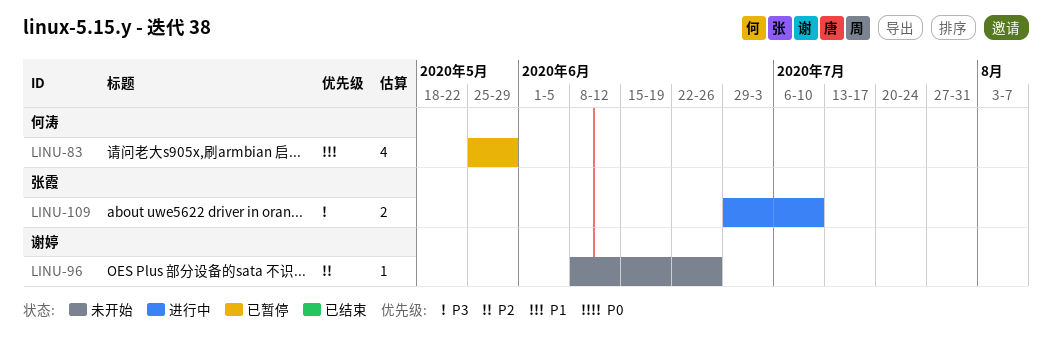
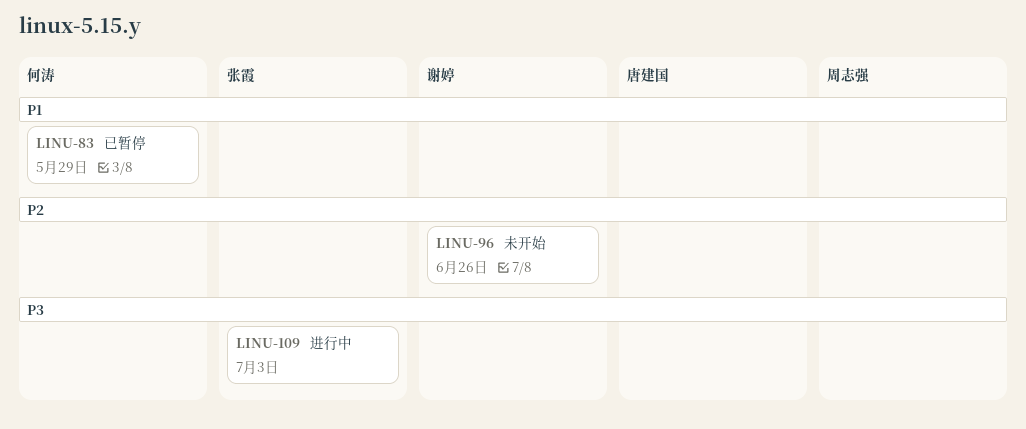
LINU-109, due: Jul 10 -> Jul 3

